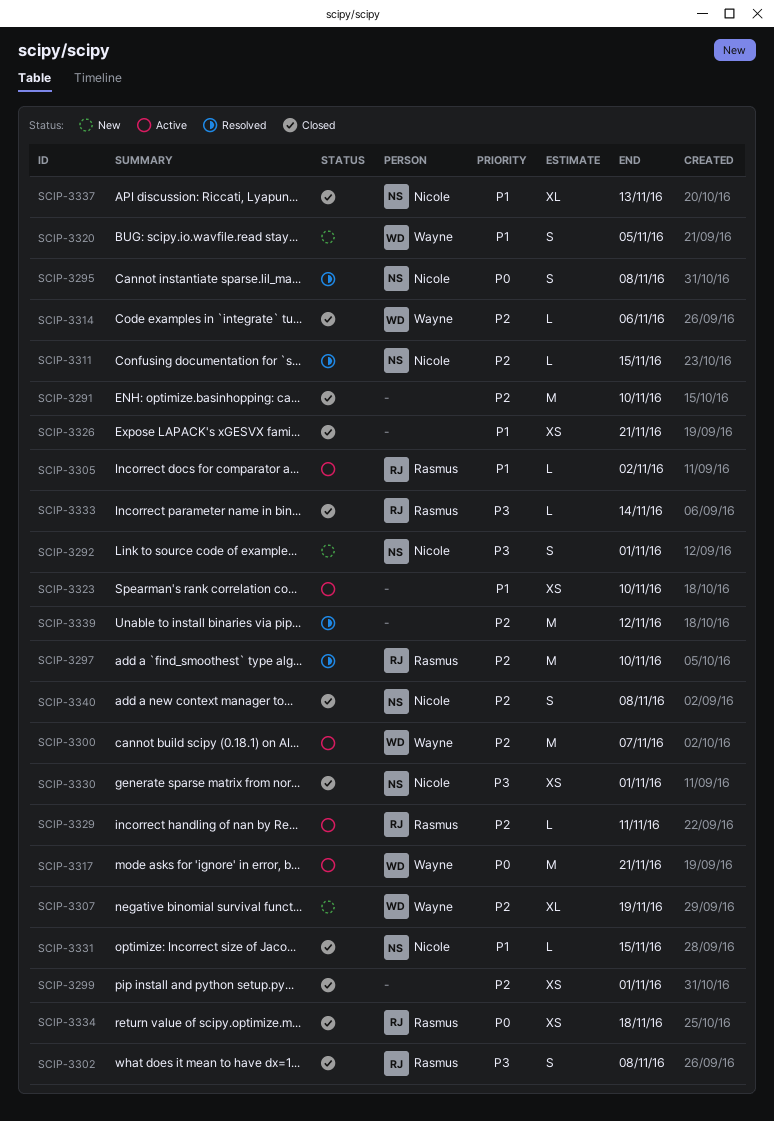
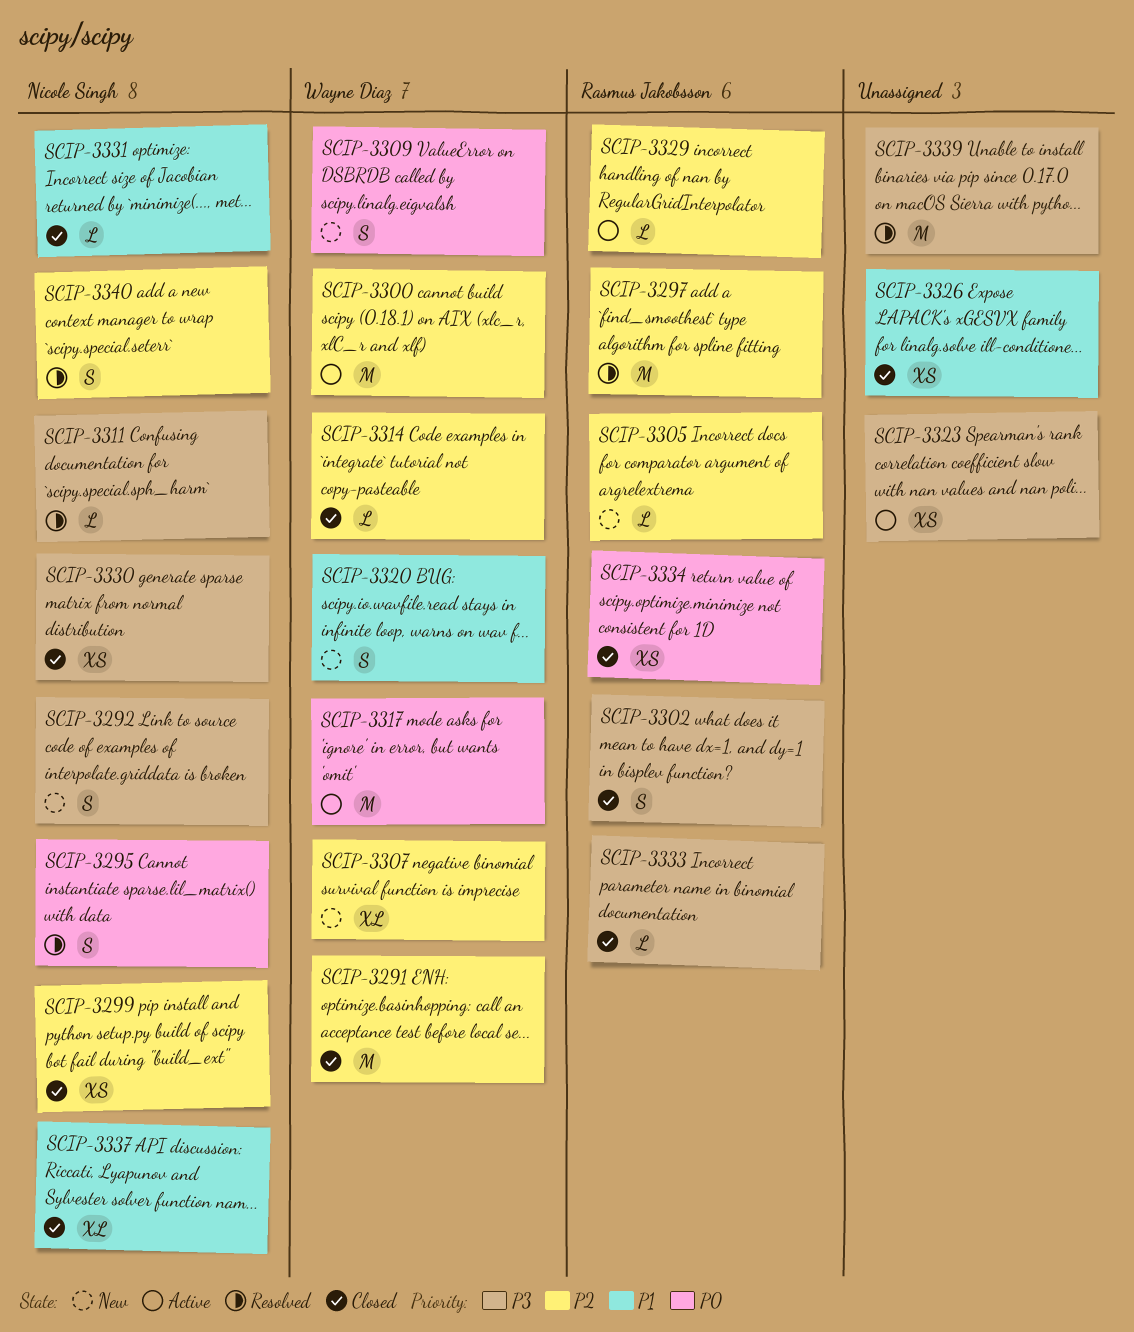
SCIP-3291, owner: none -> Wayne Diaz
SCIP-3299, owner: none -> Nicole Singh
SCIP-3305, status: Active -> New
SCIP-3305, priority: P1 -> P2
SCIP-3309: none -> present
SCIP-3311, priority: P2 -> P3
SCIP-3323, priority: P1 -> P3
SCIP-3339, priority: P2 -> P3
SCIP-3340, status: Closed -> Resolved

